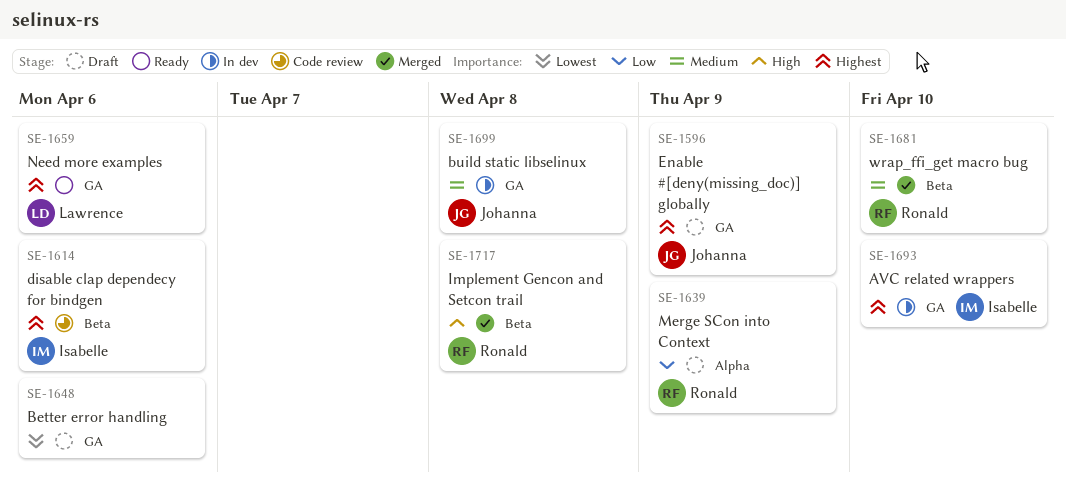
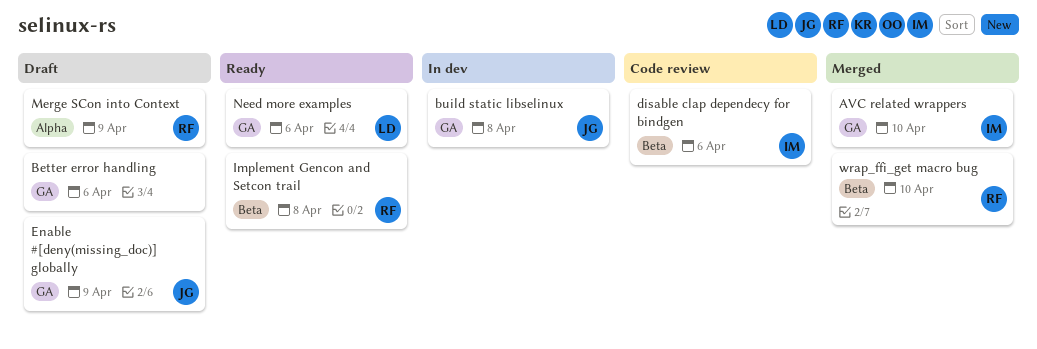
AVC related wrappers, status: In dev -> Merged
Implement Gencon and Setcon trail, status: Merged -> Ready

